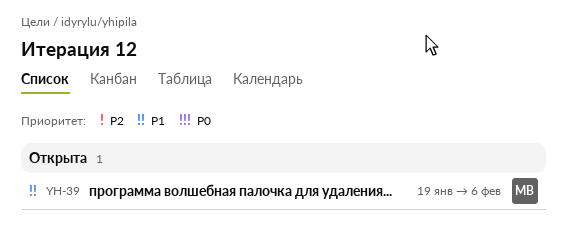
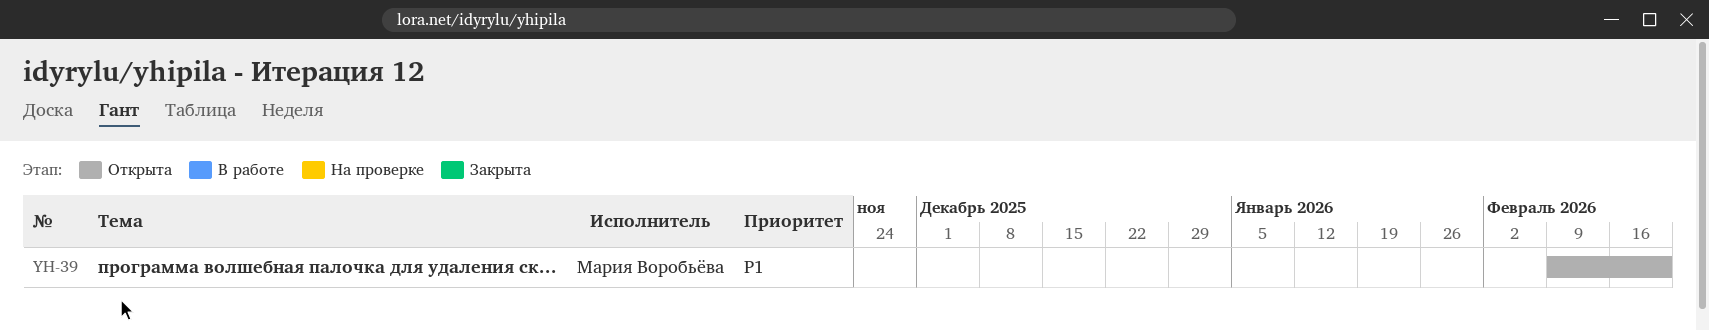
YH-39, start: Jan 19 -> Feb 9
YH-39, due: Feb 6 -> Feb 20

